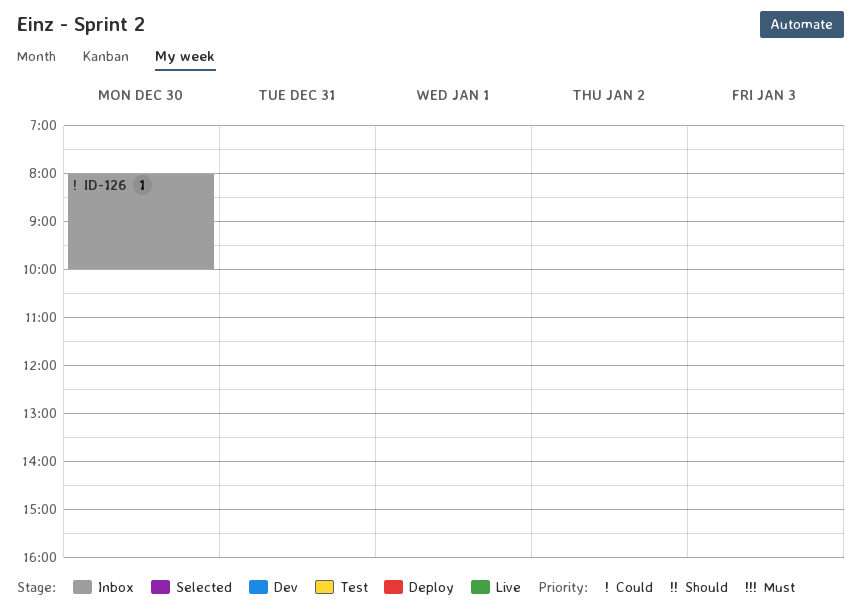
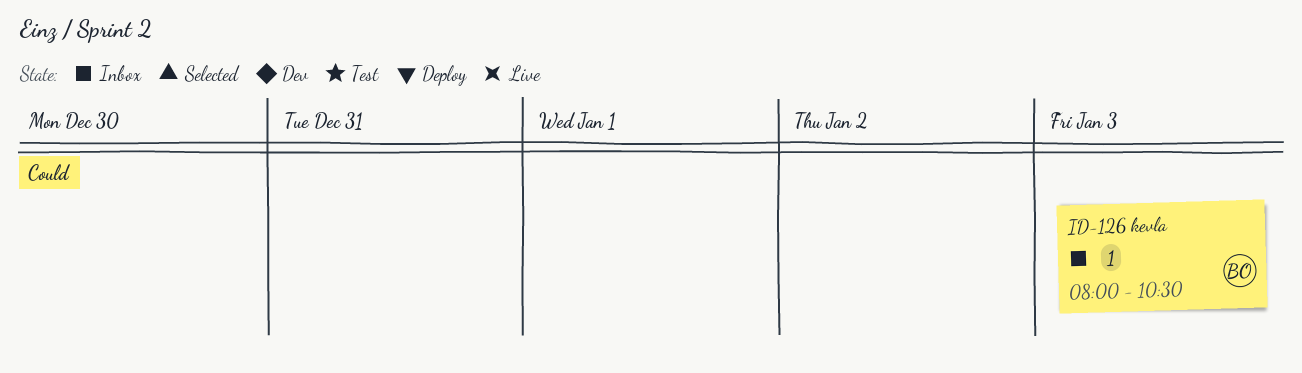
ID-126, day: Dec 30 -> Jan 3
ID-126, ends: 10:00 -> 10:30

